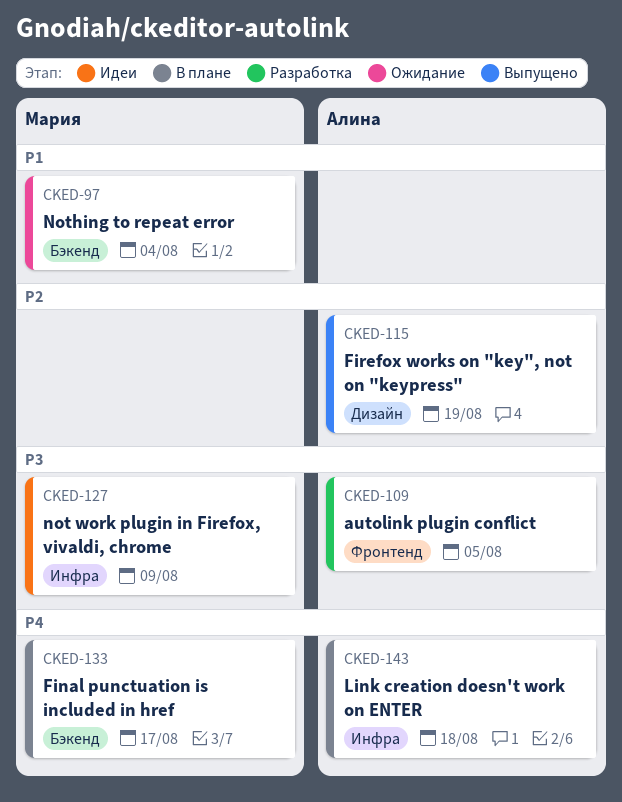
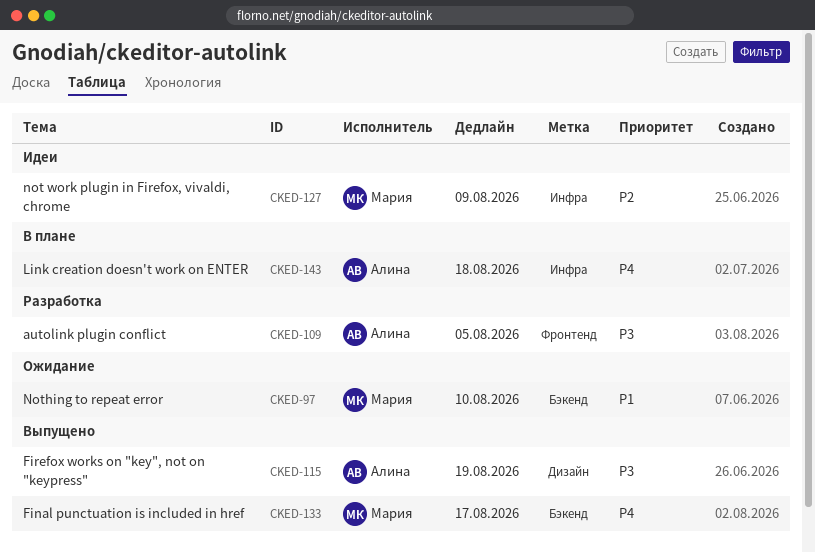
CKED-97, due: Aug 4 -> Aug 10
CKED-115, priority: P2 -> P3
CKED-127, priority: P3 -> P2
CKED-133, status: В плане -> Выпущено

